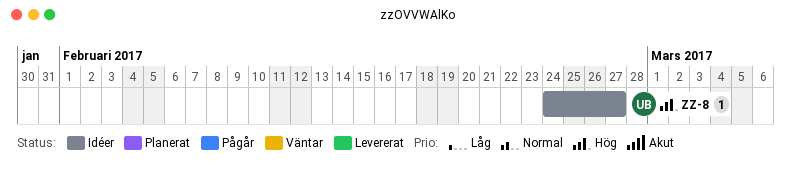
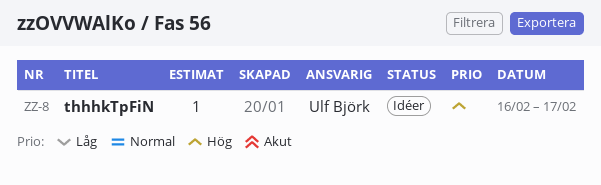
ZZ-8, start: Feb 24 -> Feb 16
ZZ-8, due: Feb 27 -> Feb 17

